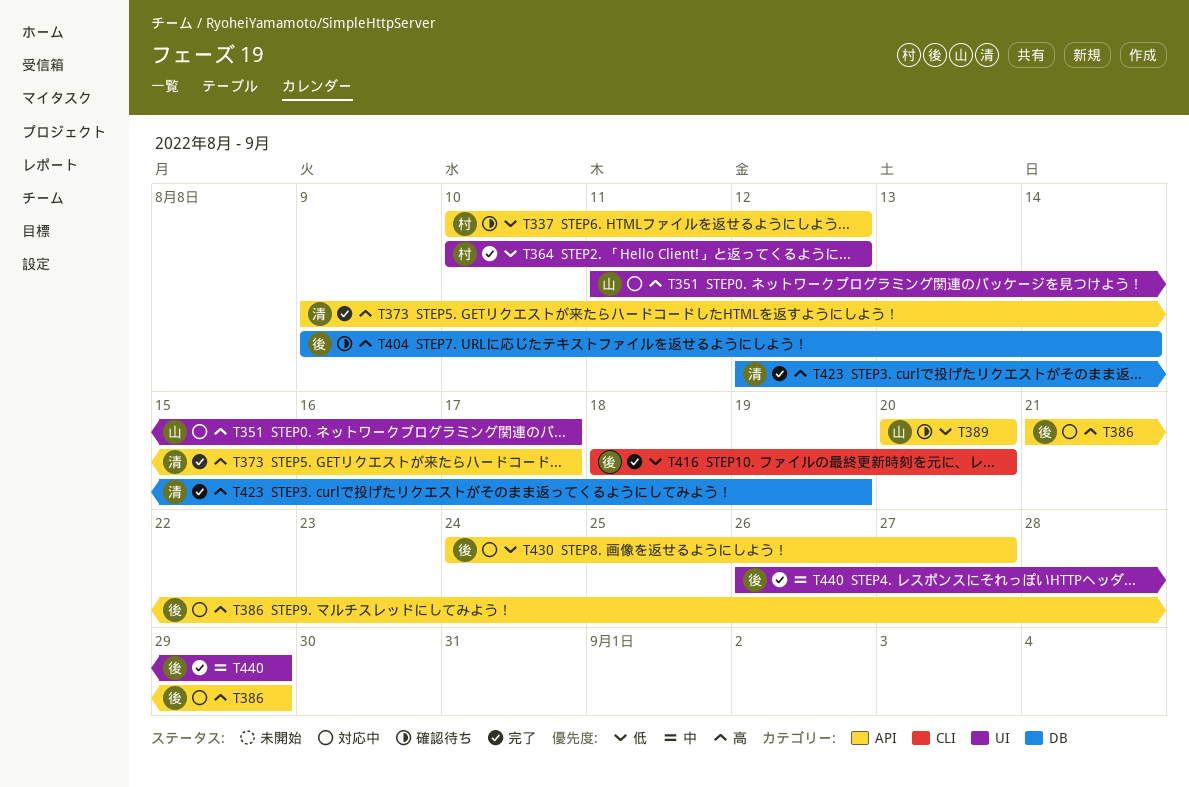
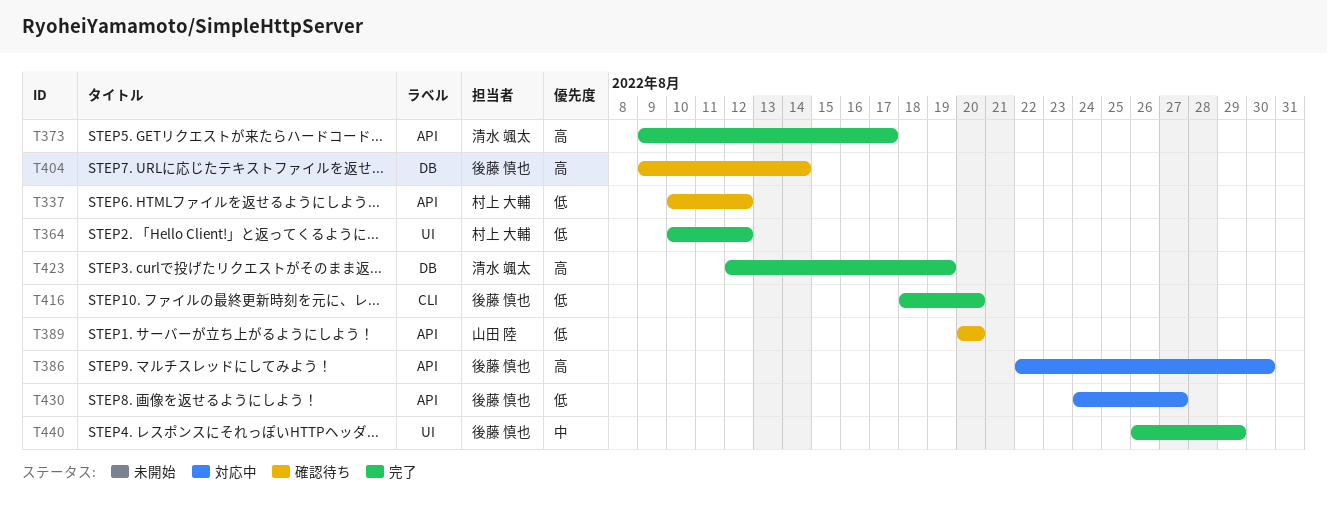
T351: present -> none
T386, start: Aug 21 -> Aug 22
T386, due: Aug 29 -> Aug 30

